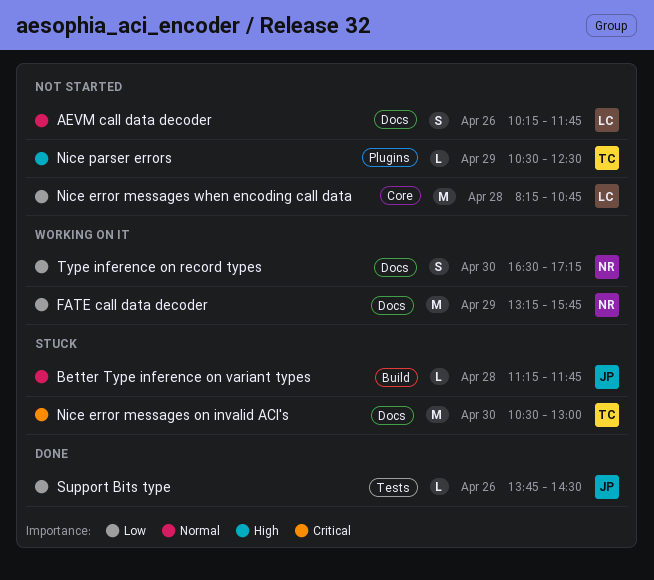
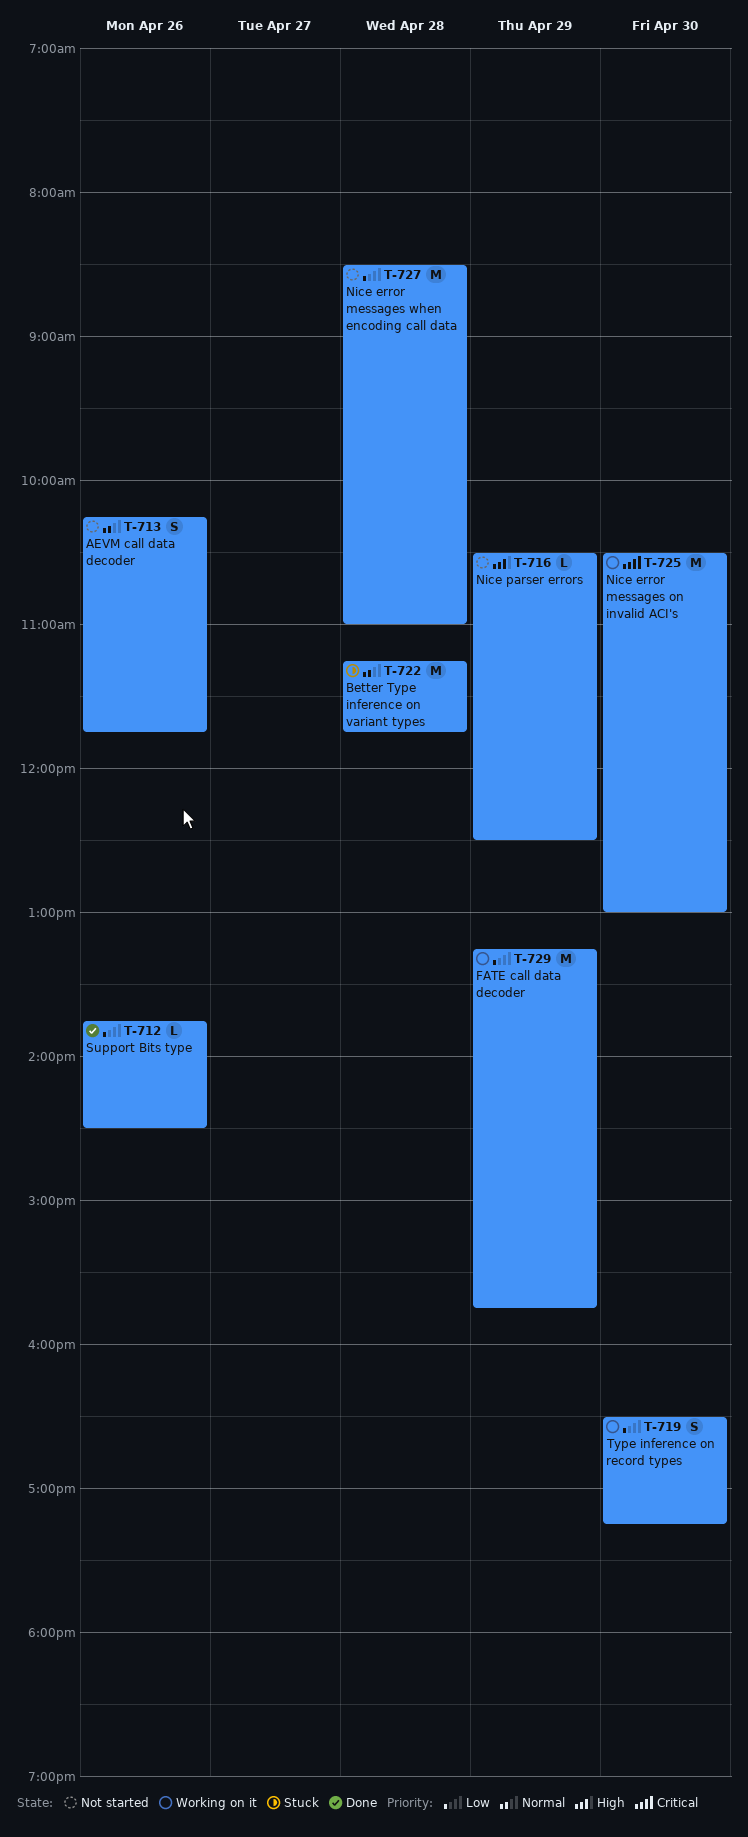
Better Type inference on variant types, estimate: L -> M
Nice error messages on invalid ACI's, status: Stuck -> Working on it
Nice error messages when encoding call data, begins: 08:15 -> 08:30
Nice error messages when encoding call data, ends: 10:45 -> 11:00

